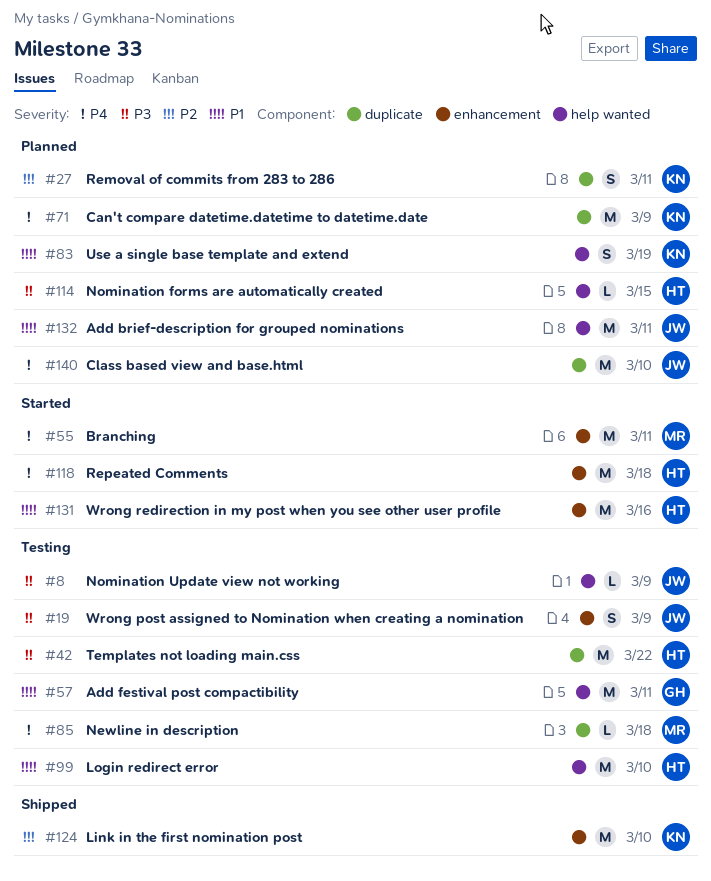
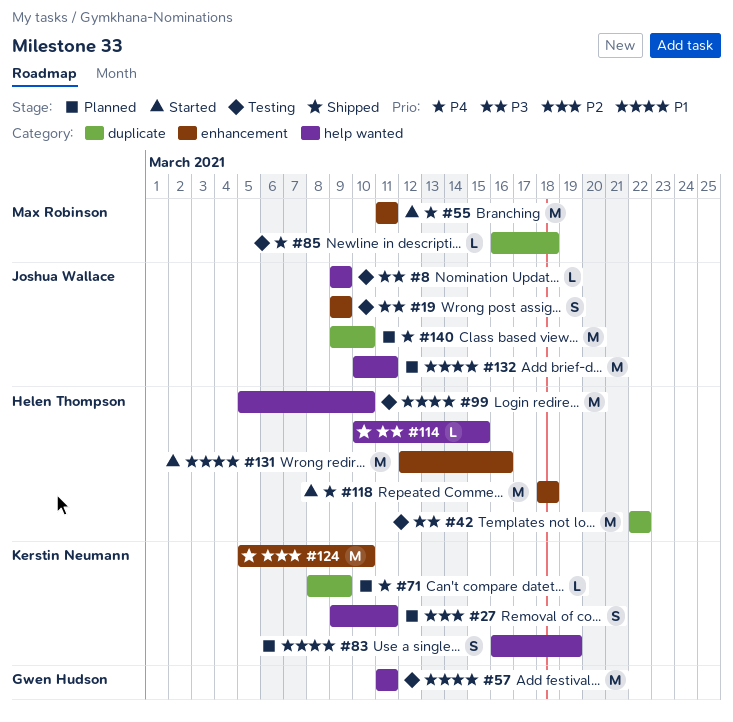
#27, label: duplicate -> help wanted
#71, estimate: M -> L
#114, status: Planned -> Shipped

